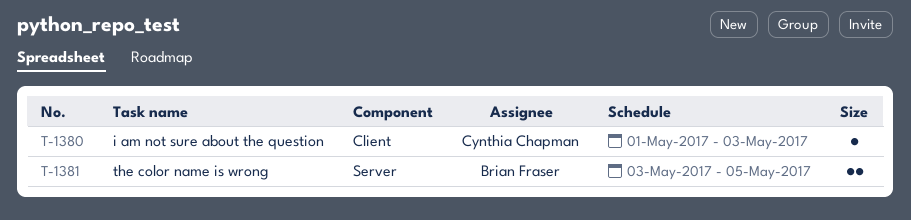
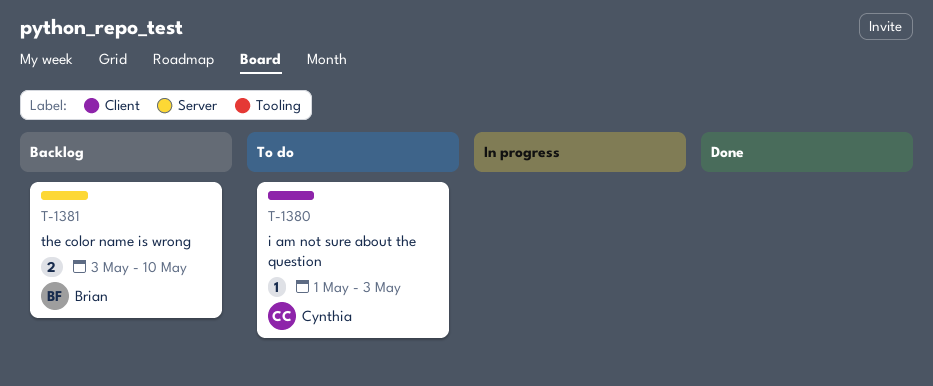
T-1381, due: May 5 -> May 10

